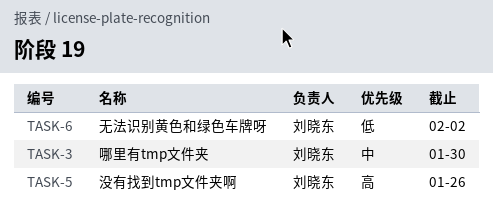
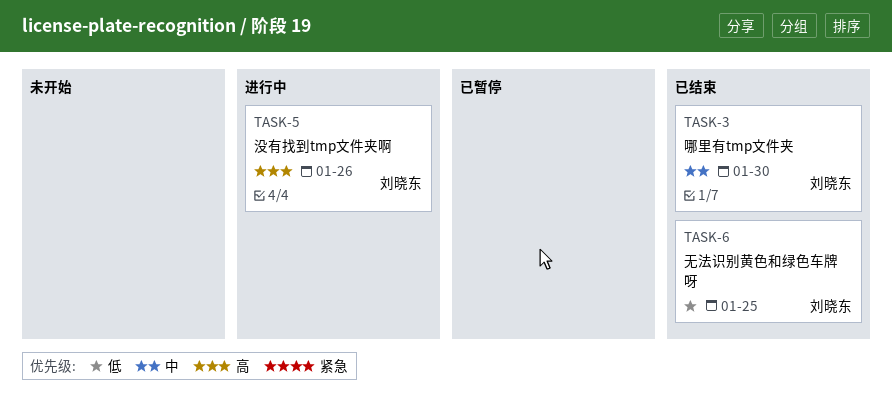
TASK-6, due: Feb 2 -> Jan 25

